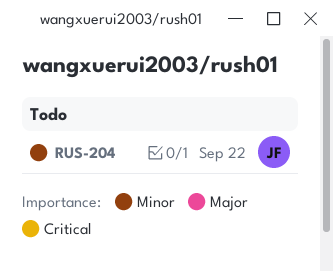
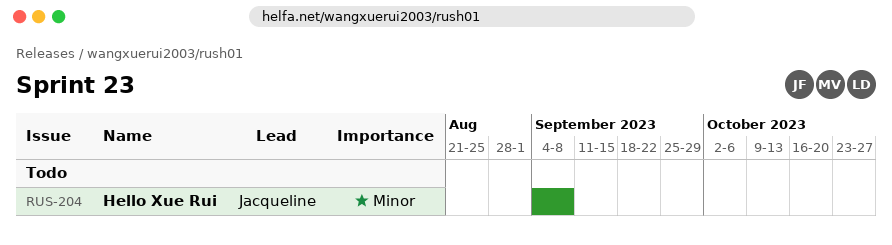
RUS-204, due: Sep 22 -> Sep 8

